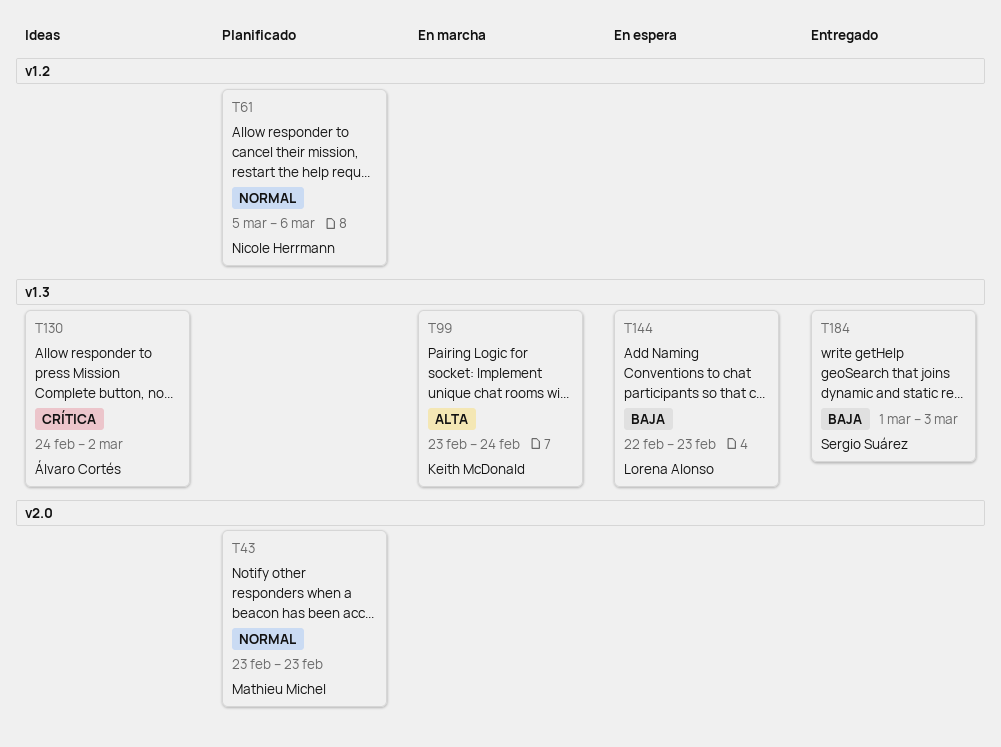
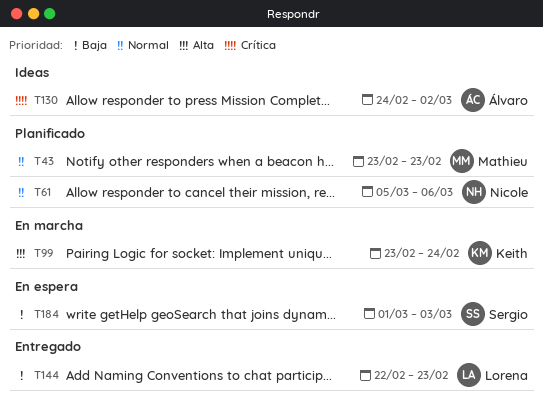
T144, status: En espera -> Entregado
T184, status: Entregado -> En espera

